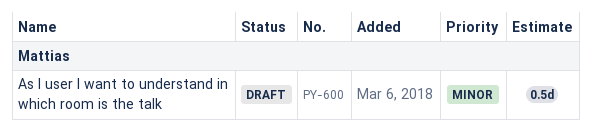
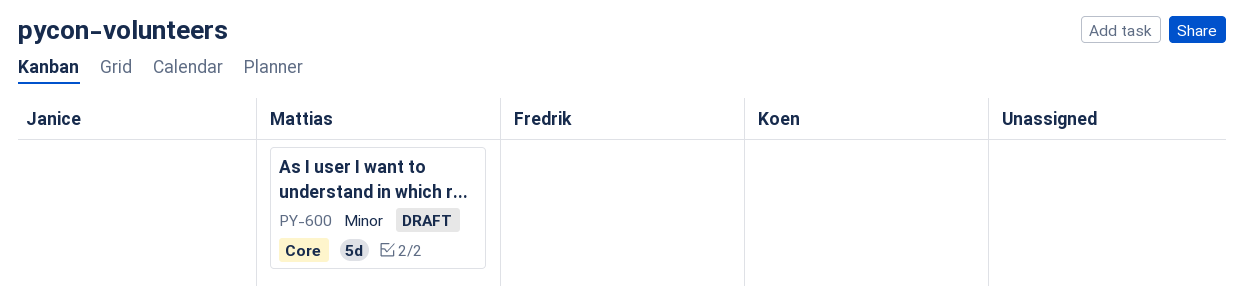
PY-600, estimate: 0.5d -> 5d

